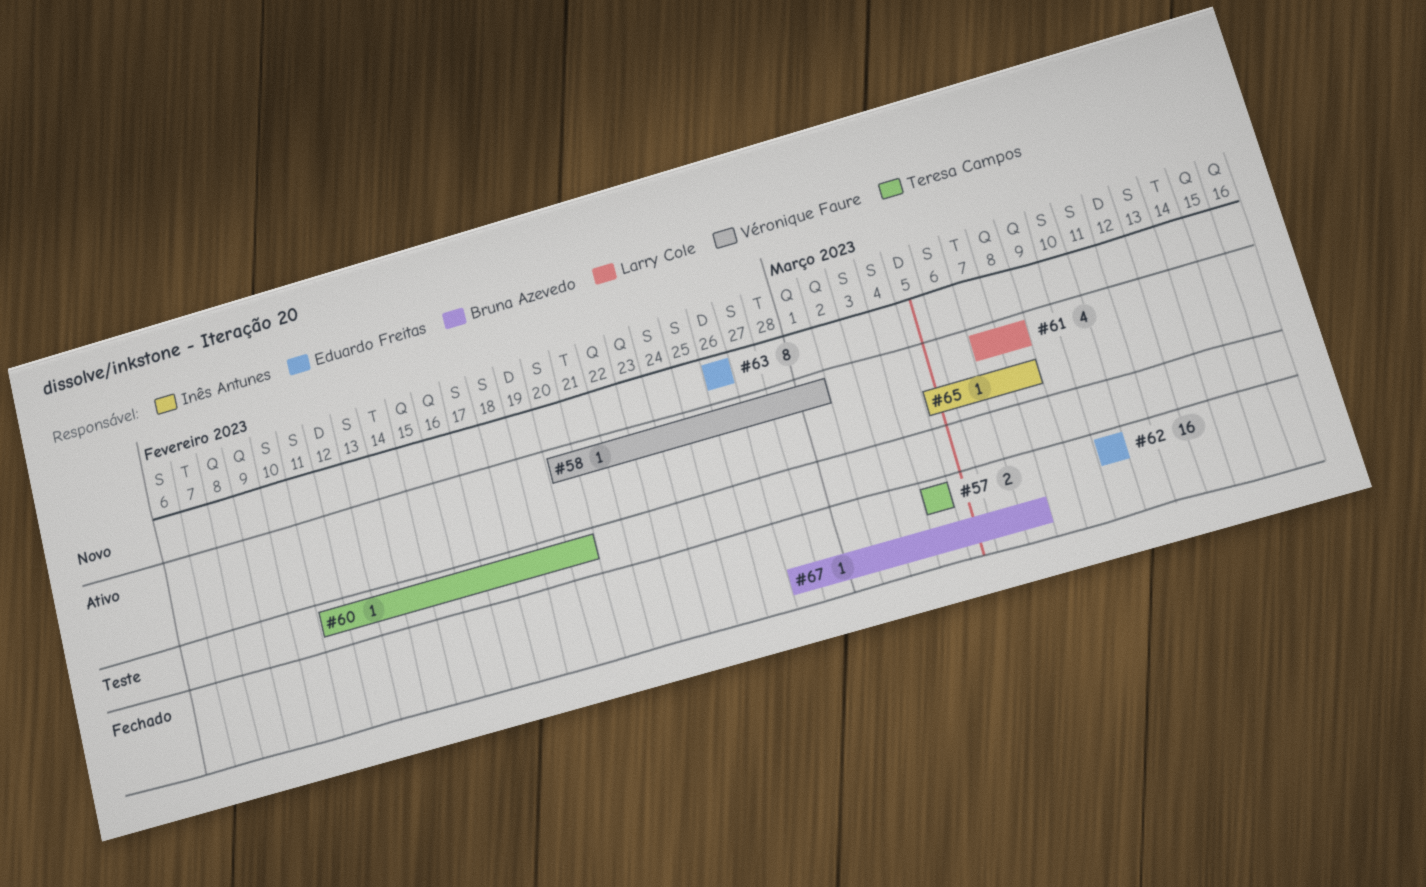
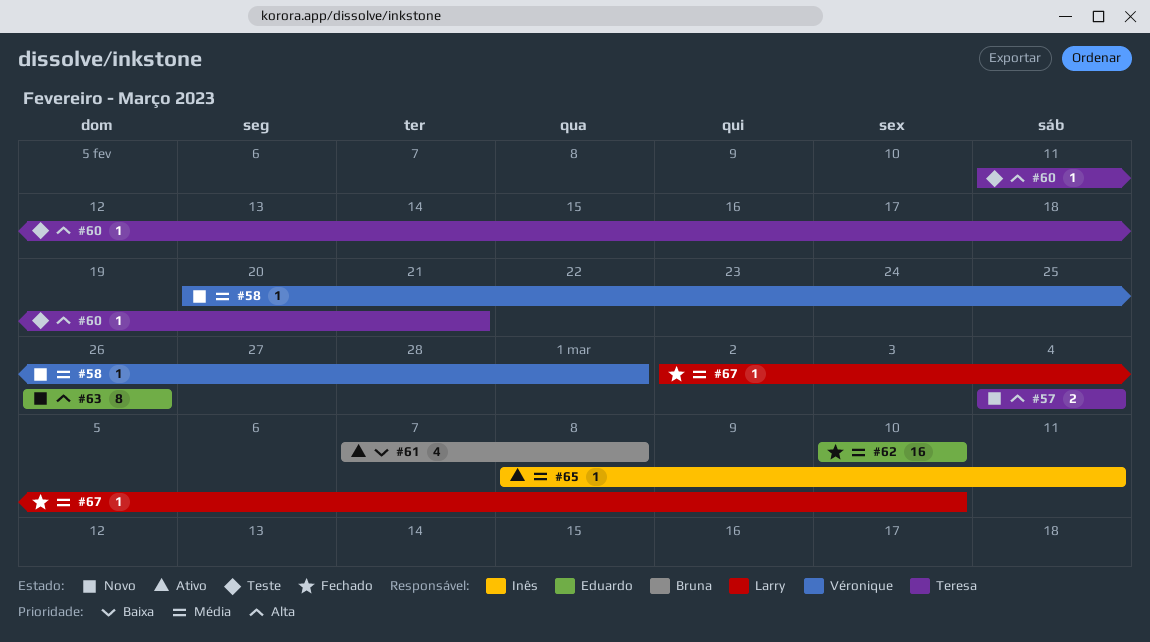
#57, status: Fechado -> Novo
#58, status: Ativo -> Novo
#60, due: Feb 20 -> Feb 21
#61, owner: Larry Cole -> Bruna Azevedo
#65, start: Mar 5 -> Mar 8
#65, due: Mar 8 -> Mar 11
#67, owner: Bruna Azevedo -> Larry Cole
#67, start: Feb 27 -> Mar 2
#67, due: Mar 7 -> Mar 10

